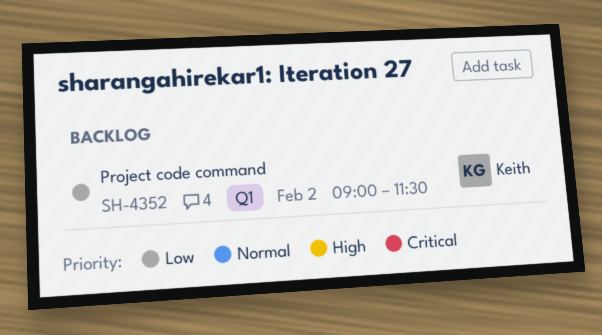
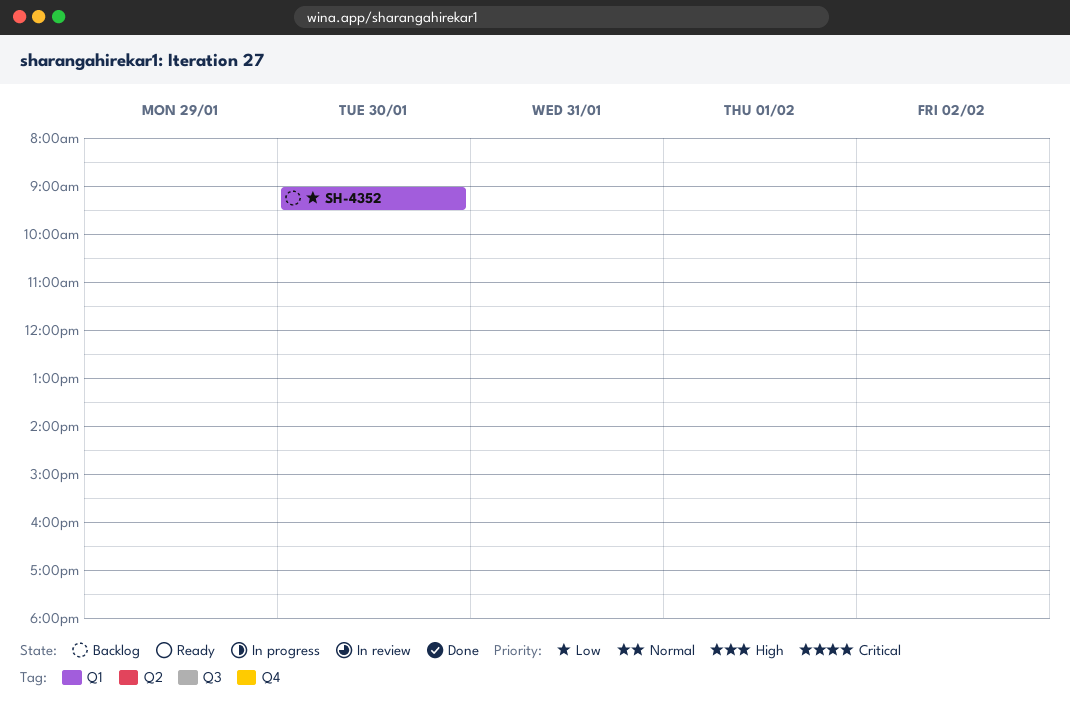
SH-4352, day: Feb 2 -> Jan 30
SH-4352, ends: 11:30 -> 09:30

